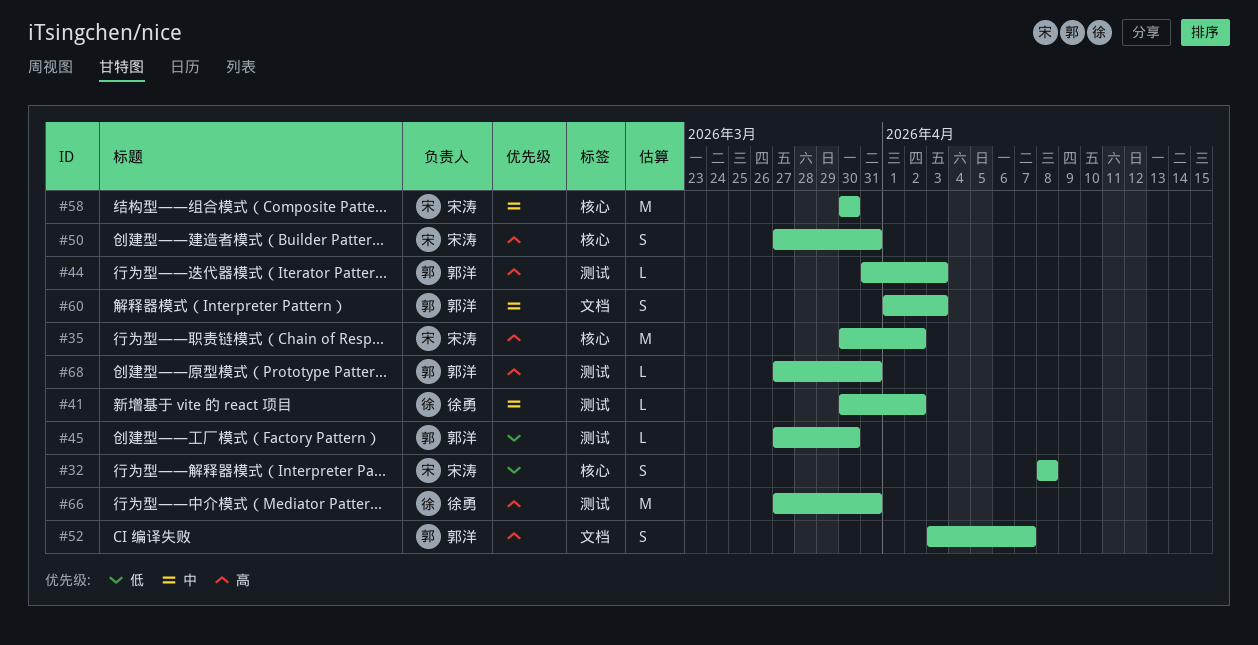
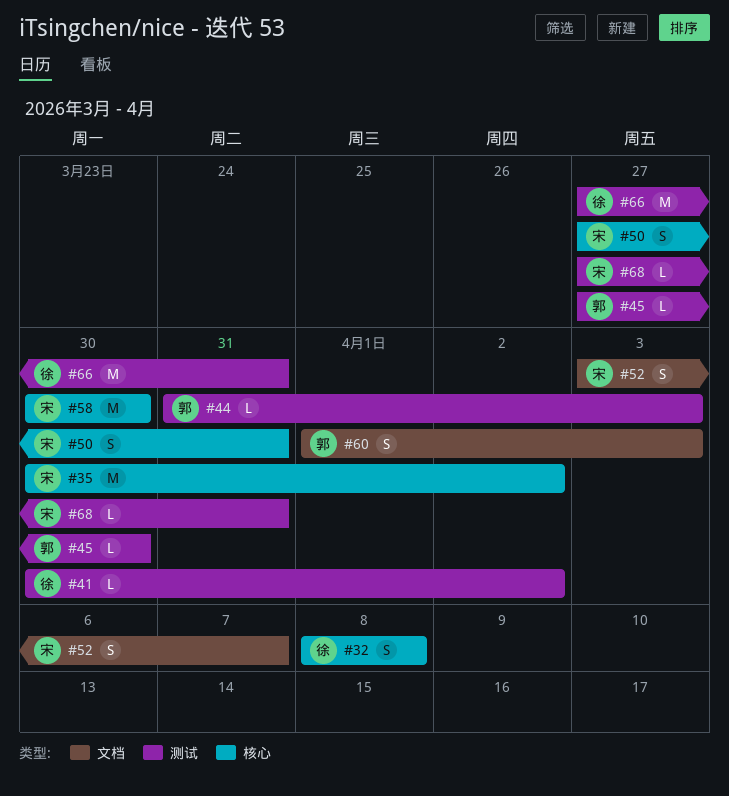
#32, owner: 宋涛 -> 徐勇
#52, owner: 郭洋 -> 宋涛
#68, owner: 郭洋 -> 宋涛

